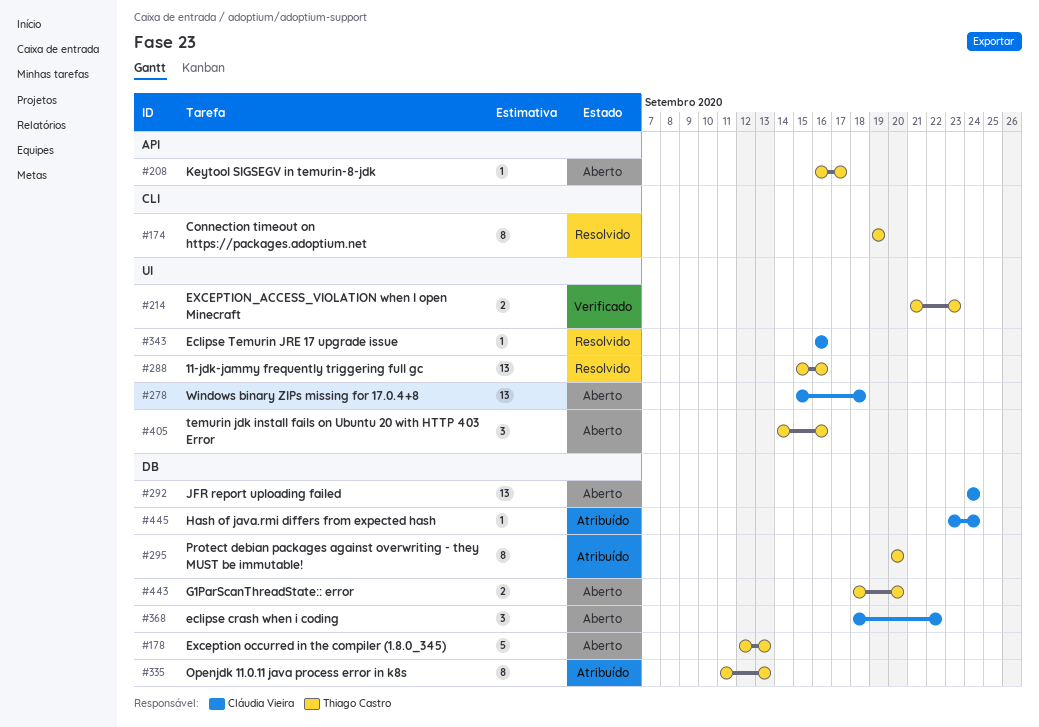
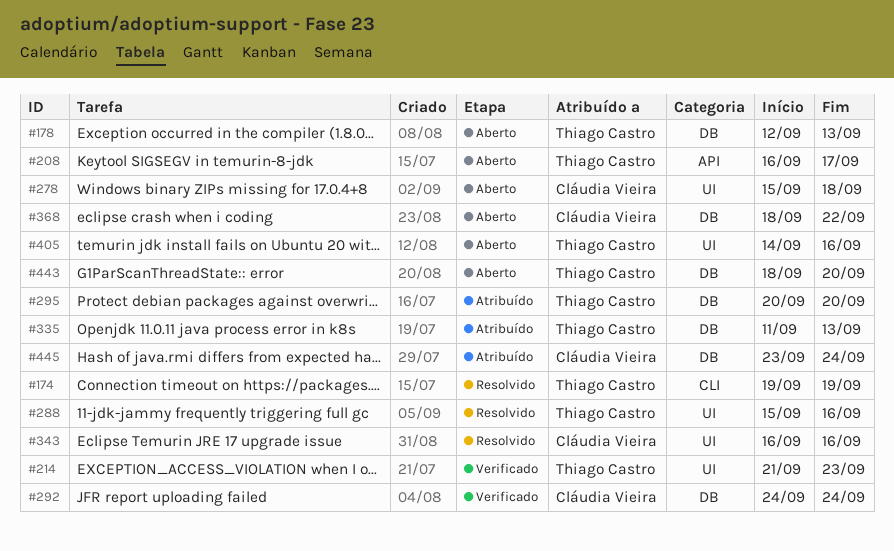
#292, status: Aberto -> Verificado

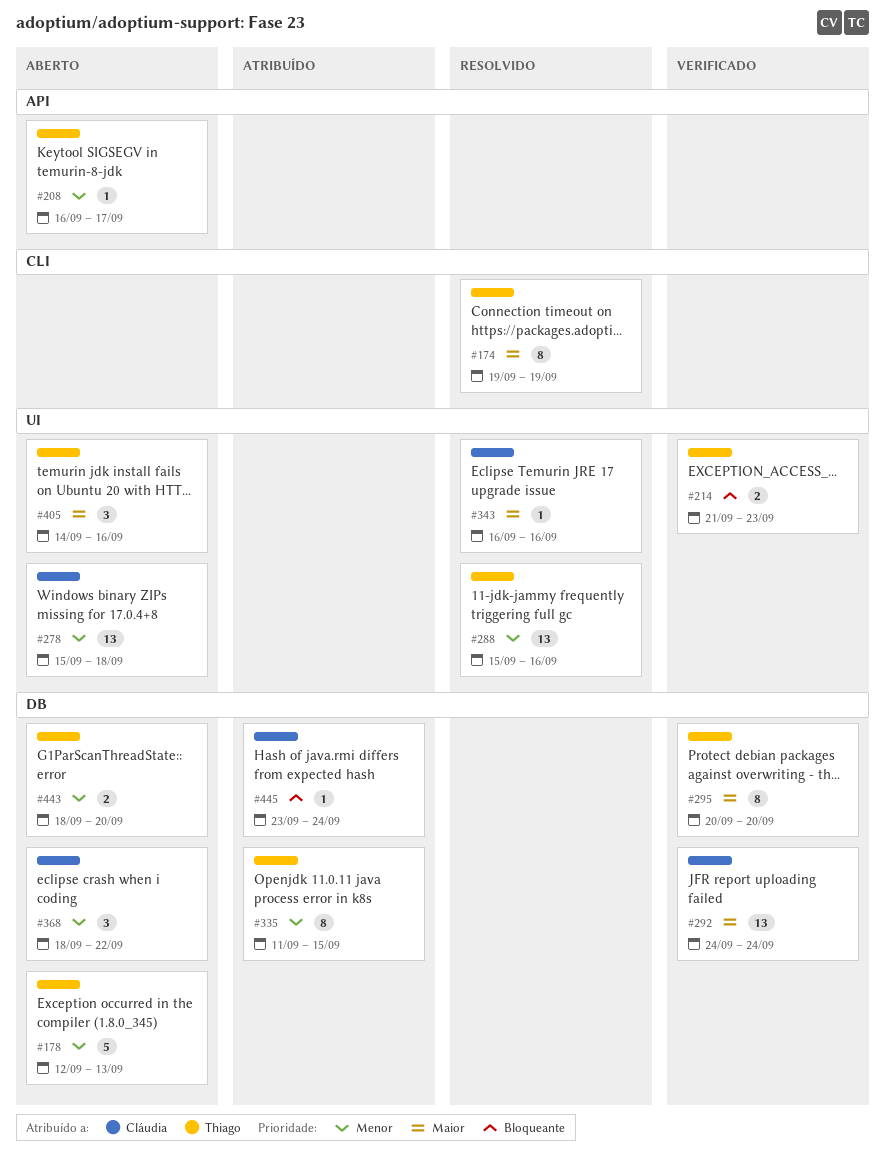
#295, status: Atribuído -> Verificado
#335, due: Sep 13 -> Sep 15

